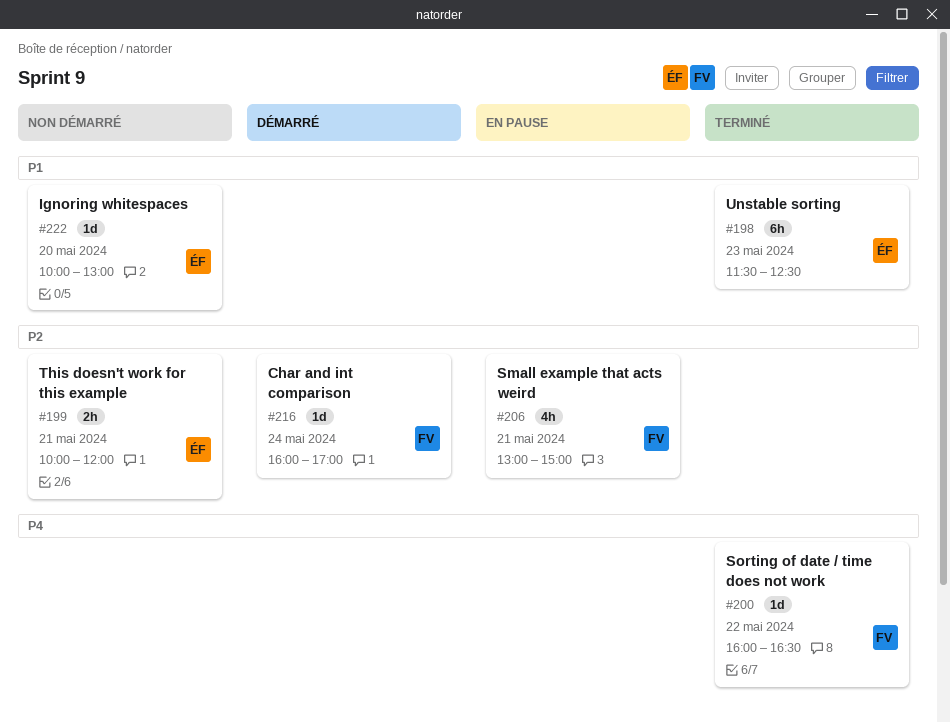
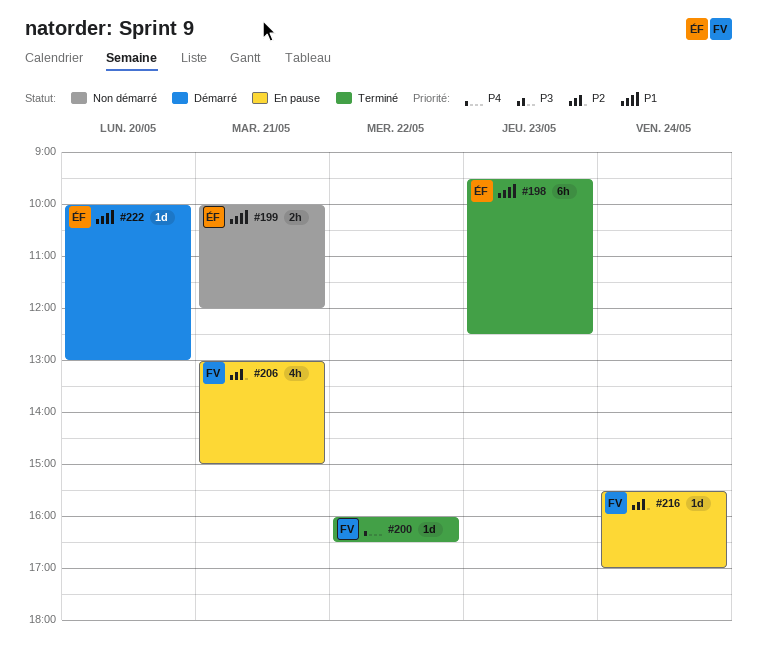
#198, begins: 11:30 -> 09:30
#199, priority: P2 -> P1
#216, status: Démarré -> En pause
#216, begins: 16:00 -> 15:30
#222, status: Non démarré -> Démarré

